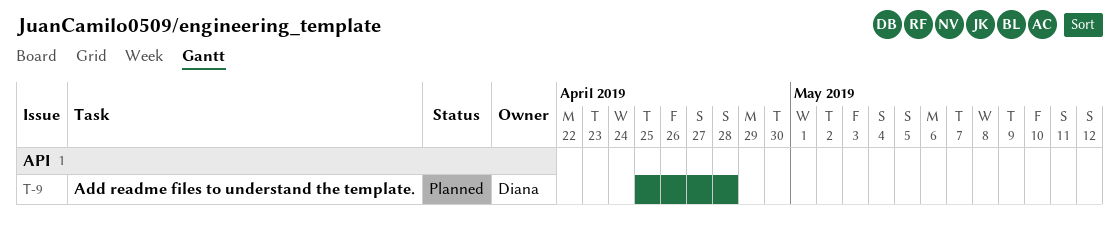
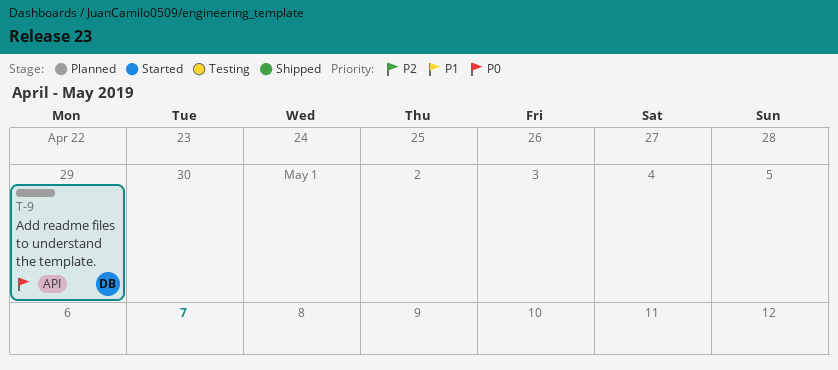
T-9, due: Apr 28 -> Apr 29

